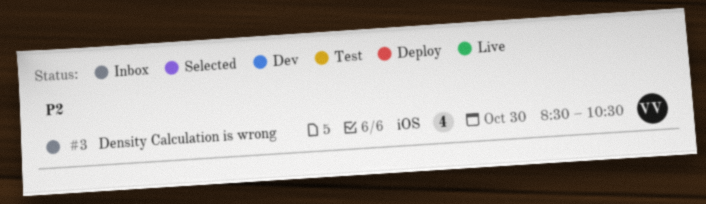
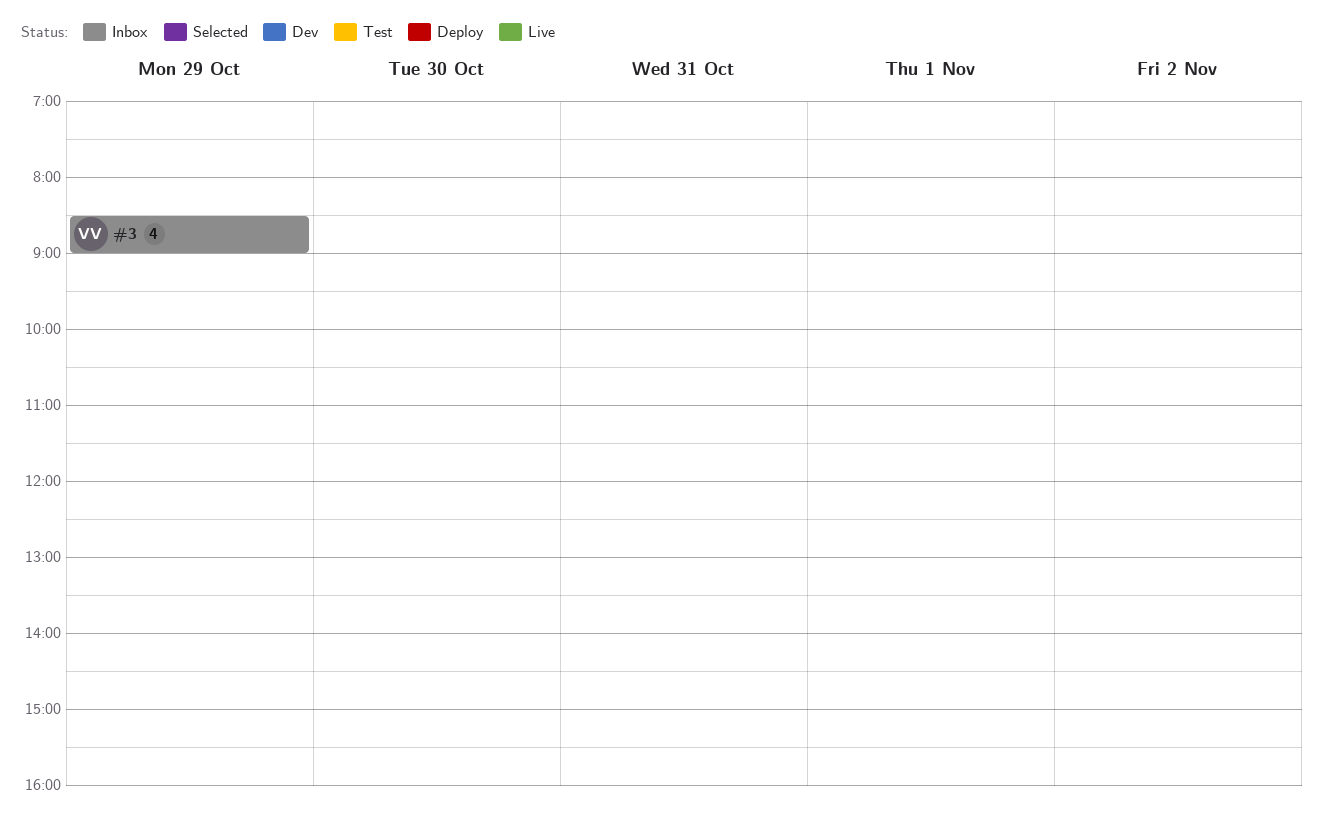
#3, day: Oct 30 -> Oct 29
#3, ends: 10:30 -> 09:00

